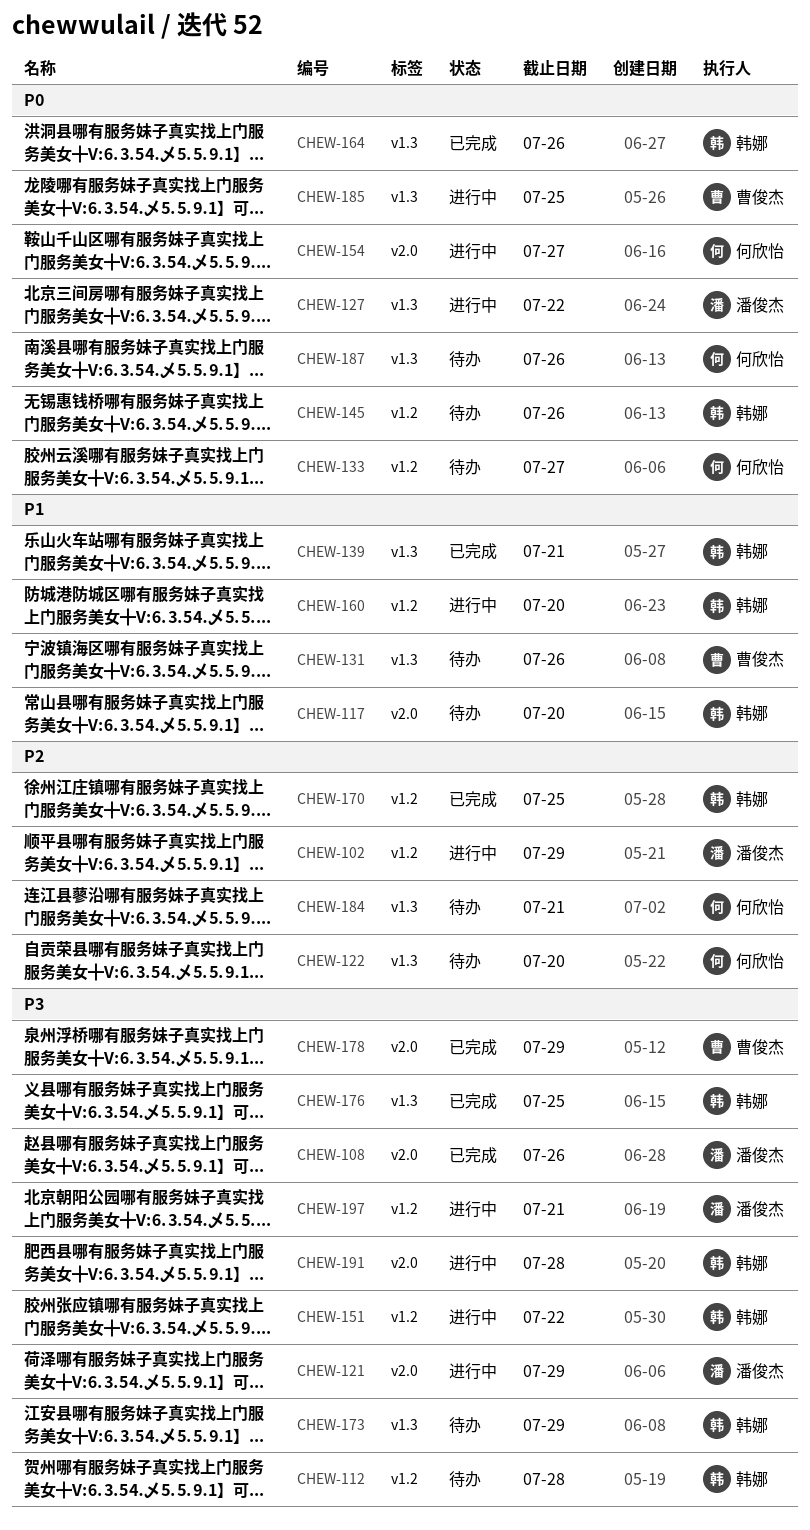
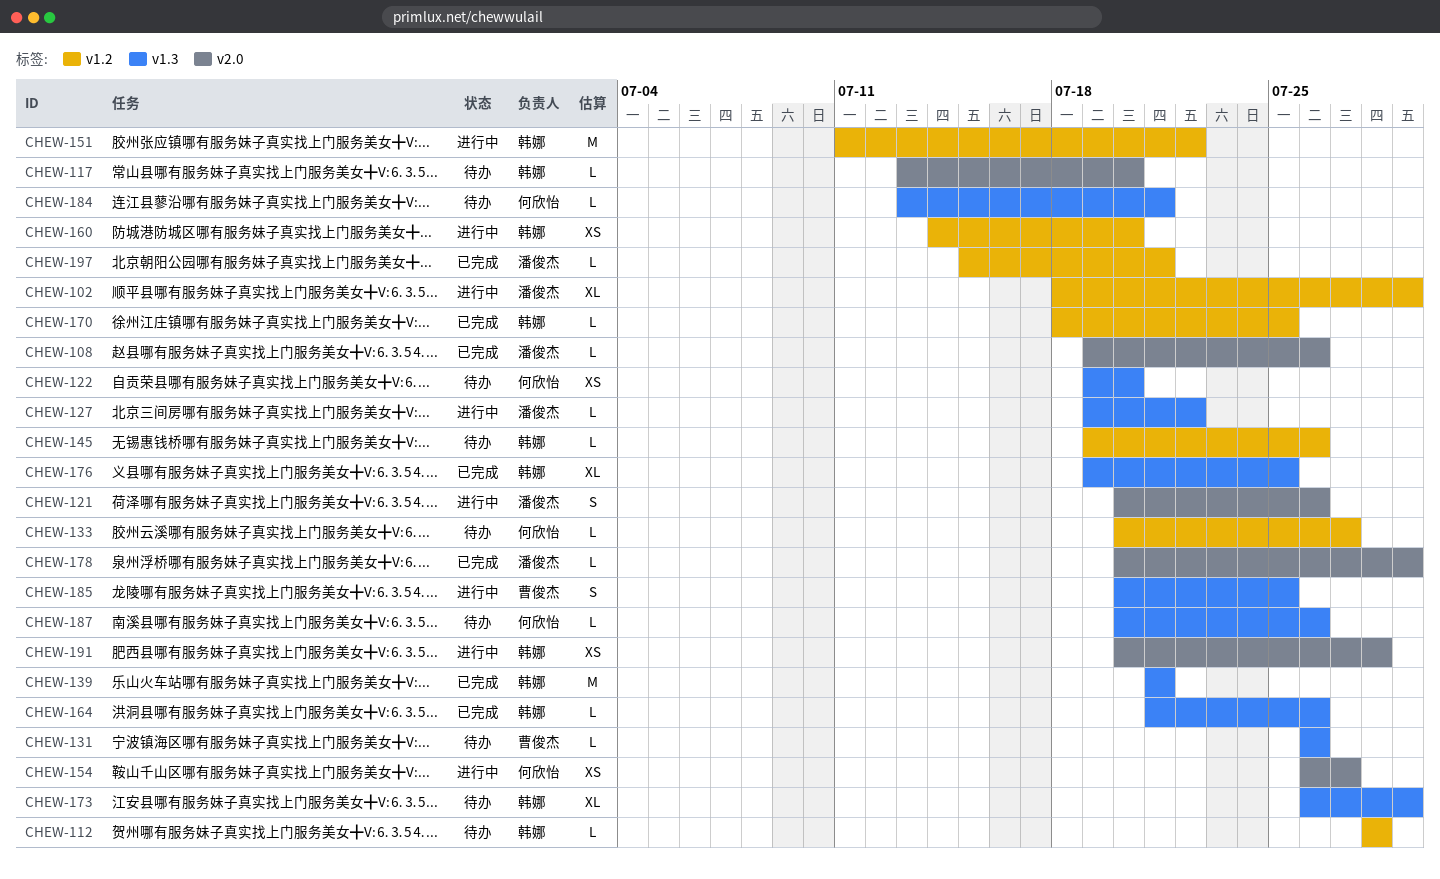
CHEW-121, due: Jul 29 -> Jul 26
CHEW-178, owner: 曹俊杰 -> 潘俊杰
CHEW-197, status: 进行中 -> 已完成

